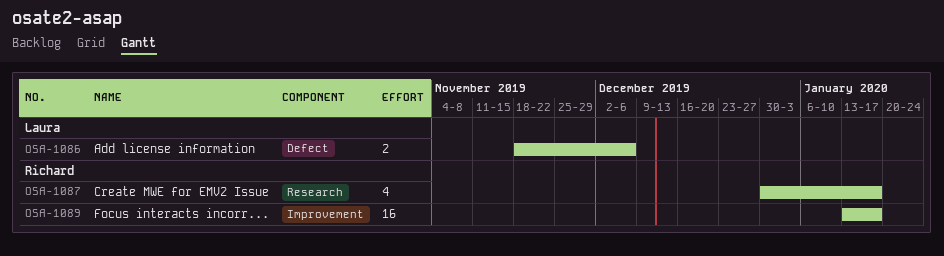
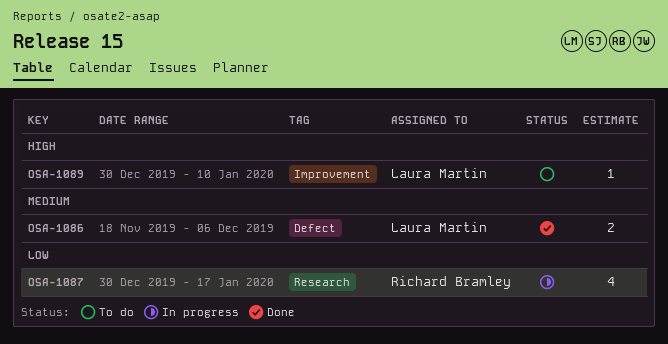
OSA-1089, owner: Richard Bramley -> Laura Martin
OSA-1089, estimate: 16 -> 1
OSA-1089, start: Jan 13 -> Dec 30
OSA-1089, due: Jan 17 -> Jan 10

